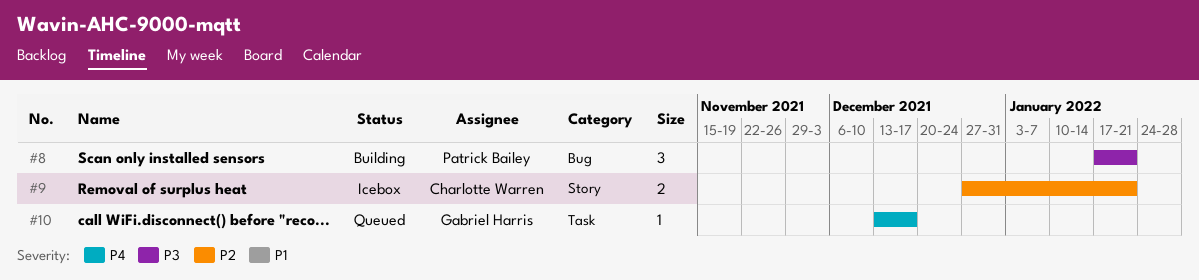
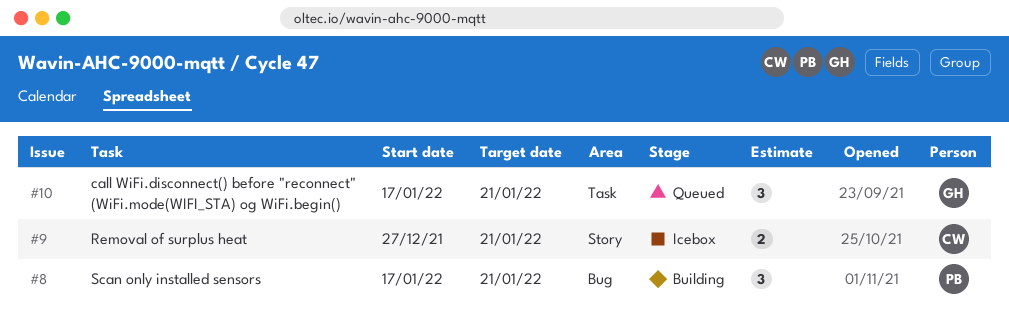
#10, estimate: 1 -> 3
#10, start: Dec 13 -> Jan 17
#10, due: Dec 17 -> Jan 21

